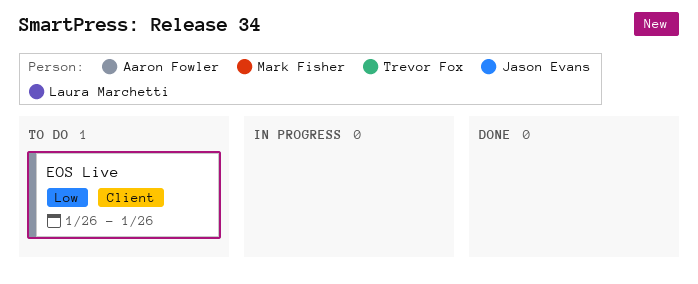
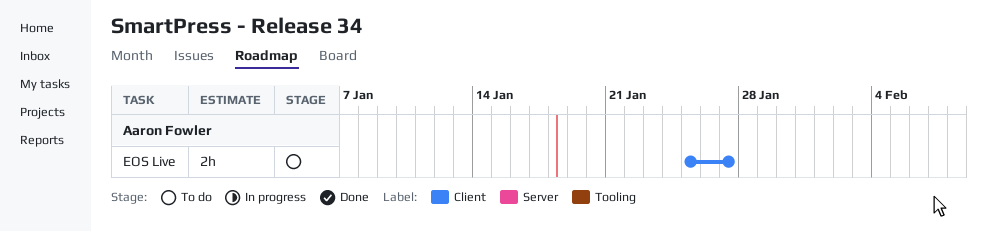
EOS Live, start: Jan 26 -> Jan 25
EOS Live, due: Jan 26 -> Jan 27

